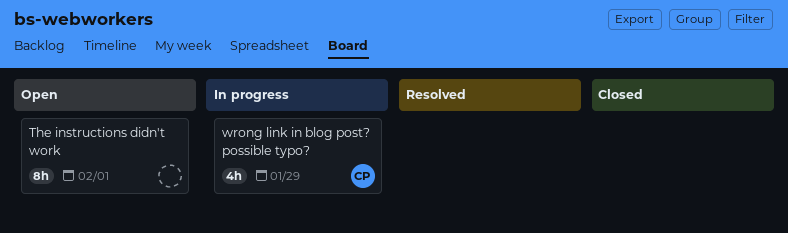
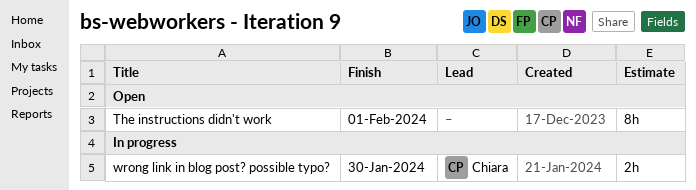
wrong link in blog post? possible typo?, estimate: 4h -> 2h
wrong link in blog post? possible typo?, due: Jan 29 -> Jan 30

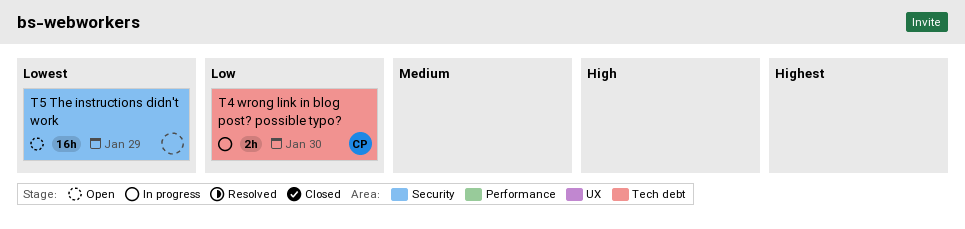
The instructions didn't work, estimate: 8h -> 16h
The instructions didn't work, due: Feb 1 -> Jan 29

